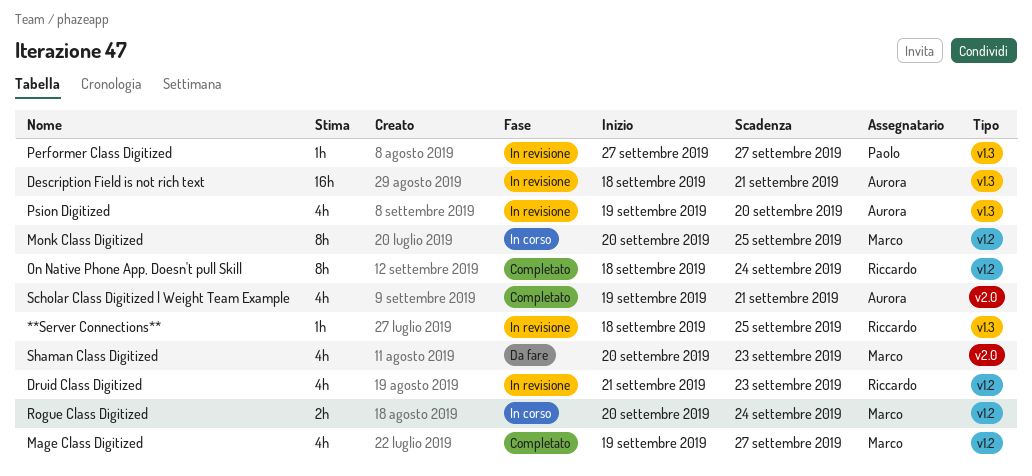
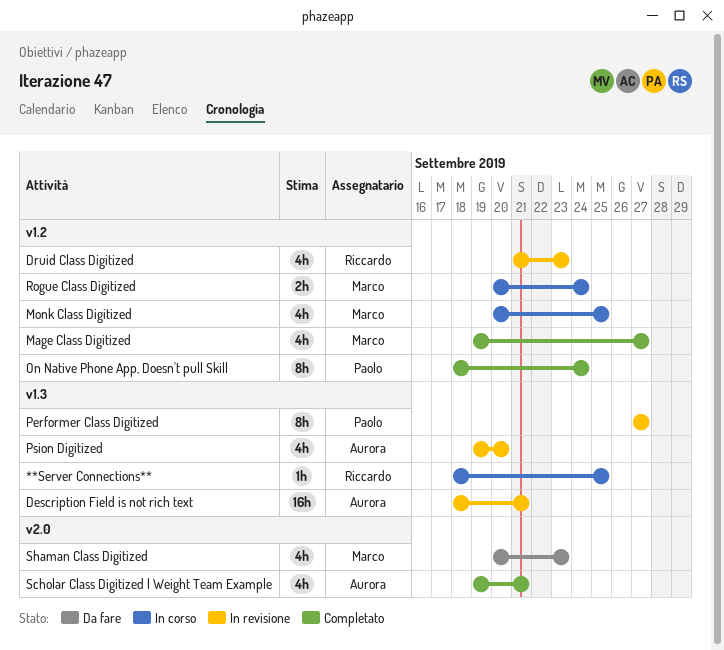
**Server Connections**, status: In revisione -> In corso
Monk Class Digitized, estimate: 8h -> 4h
On Native Phone App, Doesn't pull Skill, owner: Riccardo -> Paolo
Performer Class Digitized, estimate: 1h -> 8h

